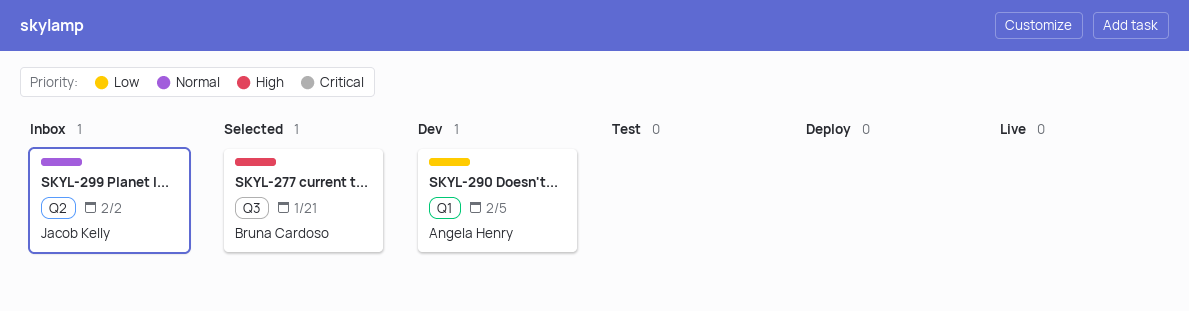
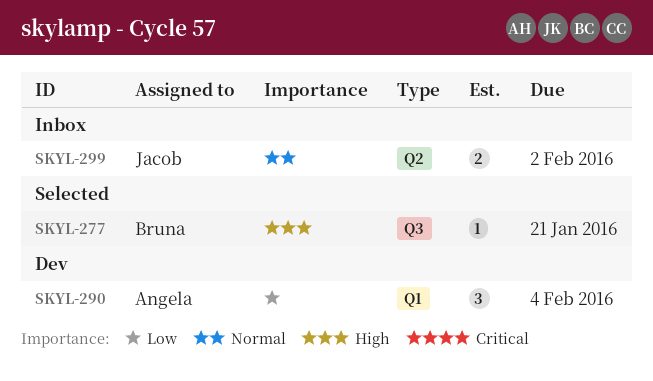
SKYL-290, due: Feb 5 -> Feb 4

